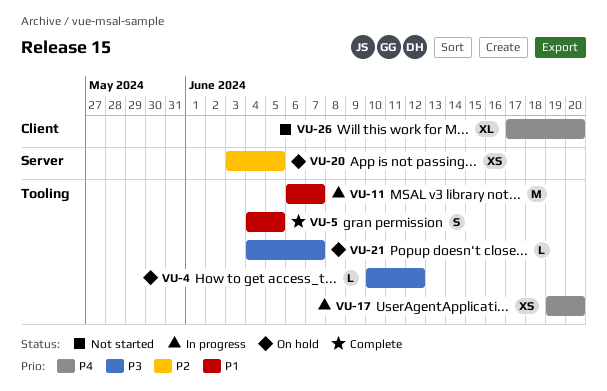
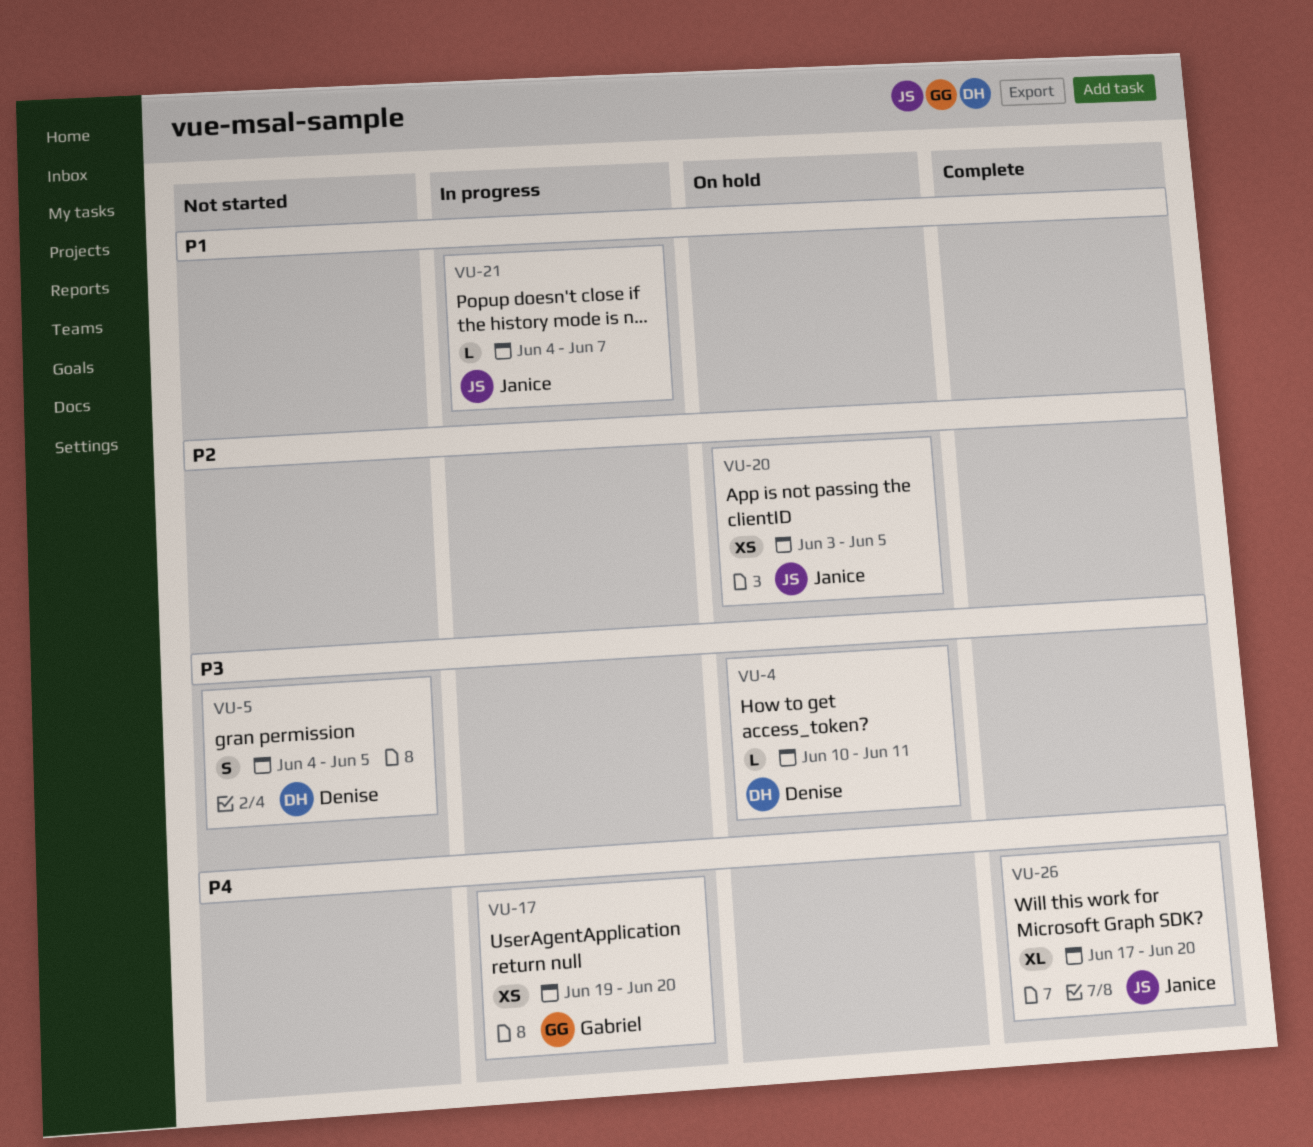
VU-4, due: Jun 12 -> Jun 11
VU-5, status: Complete -> Not started
VU-5, priority: P1 -> P3
VU-11: present -> none
VU-21, status: On hold -> In progress
VU-21, priority: P3 -> P1
VU-26, status: Not started -> Complete

